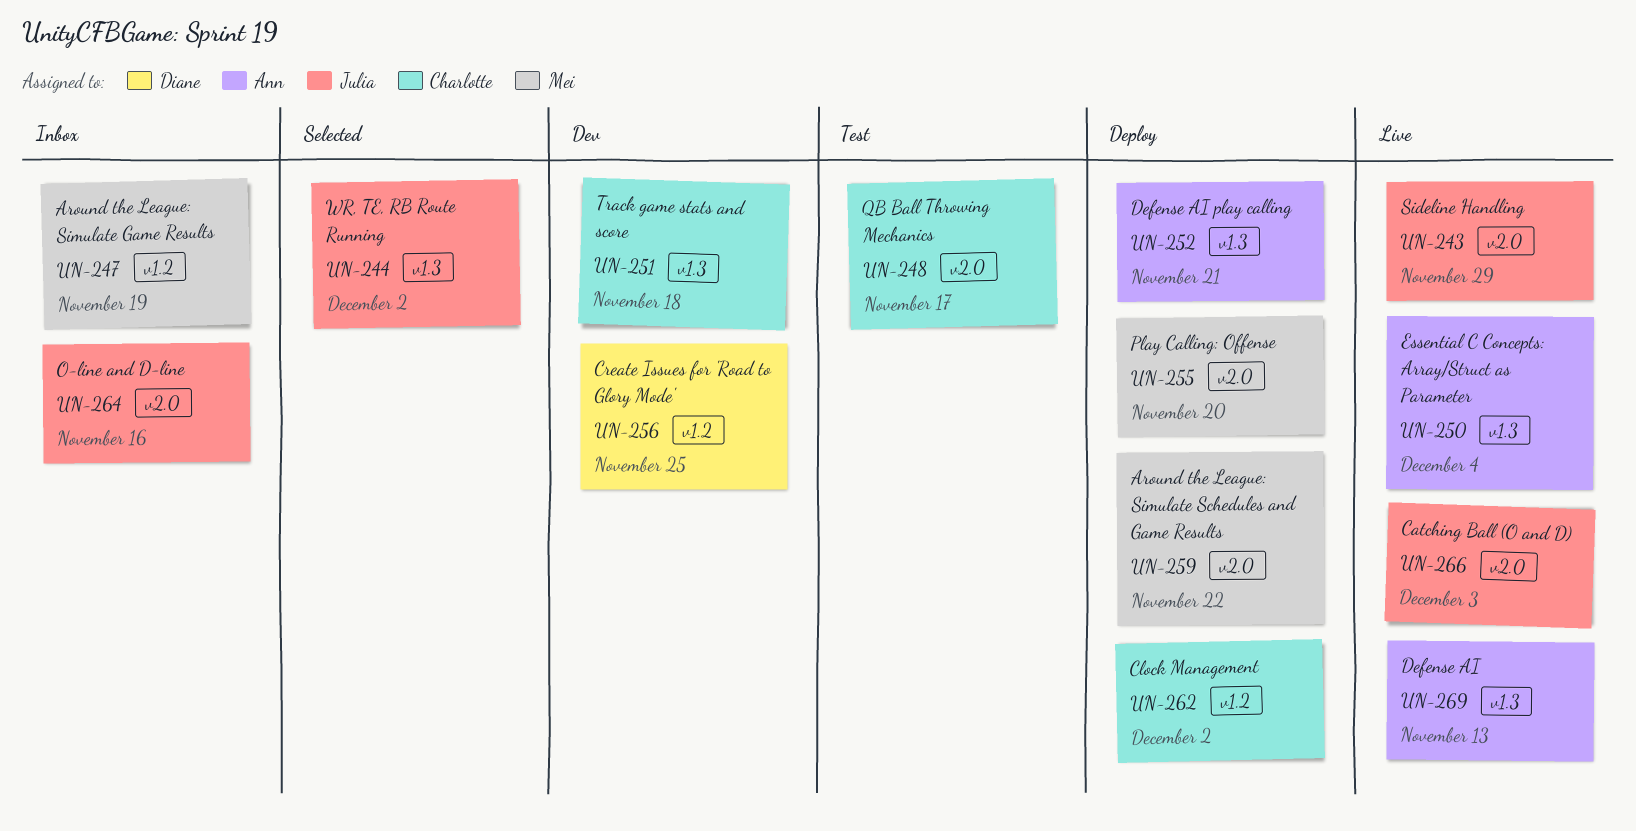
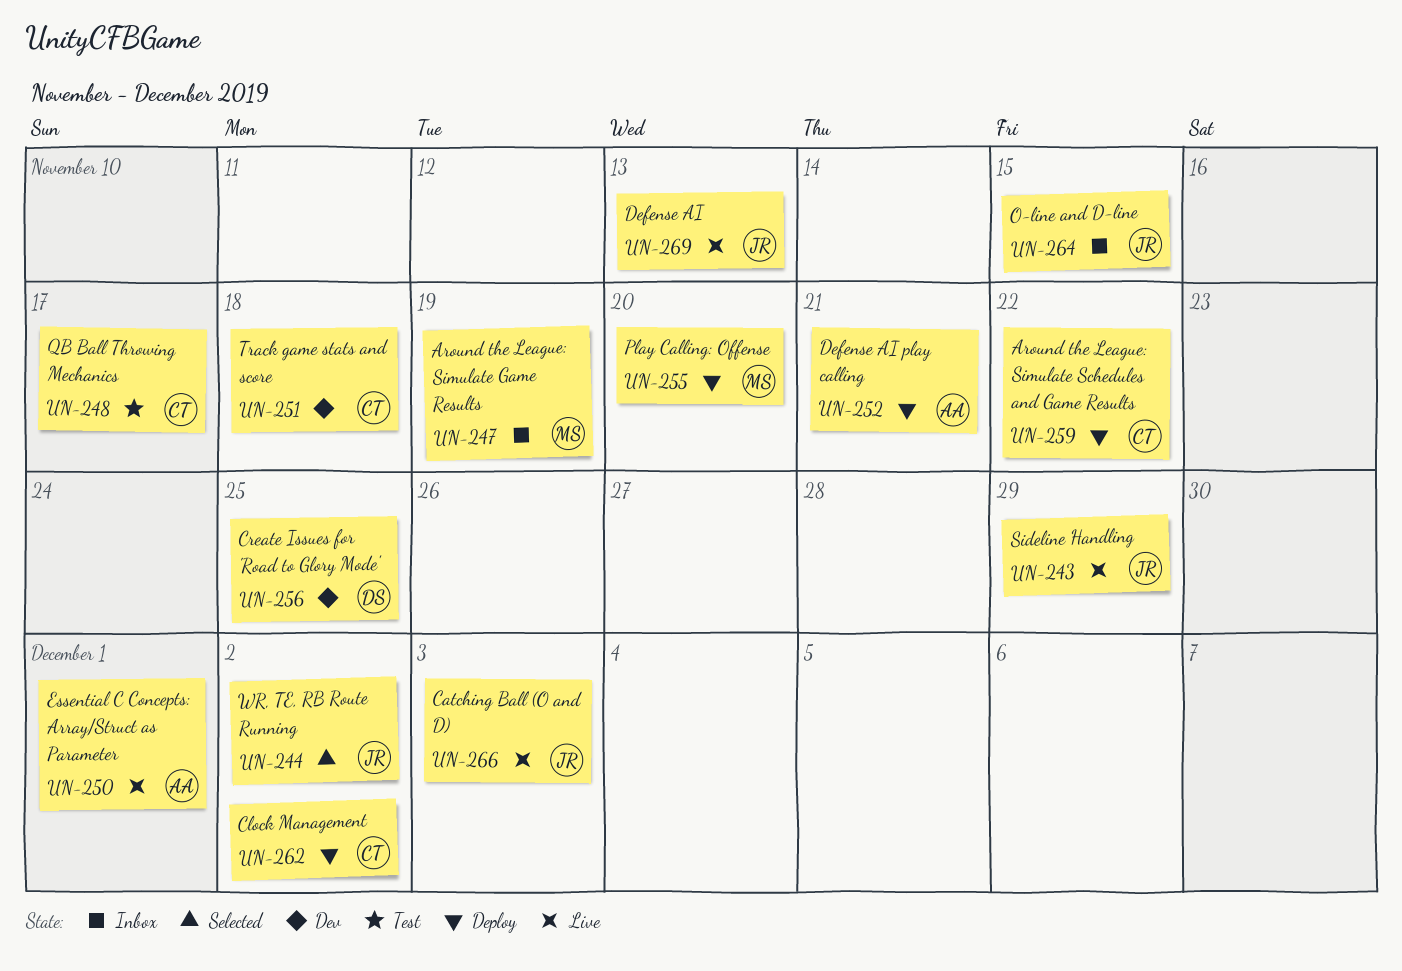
UN-250, due: Dec 4 -> Dec 1
UN-259, owner: Mei -> Charlotte
UN-264, due: Nov 16 -> Nov 15
UN-269, owner: Ann -> Julia

